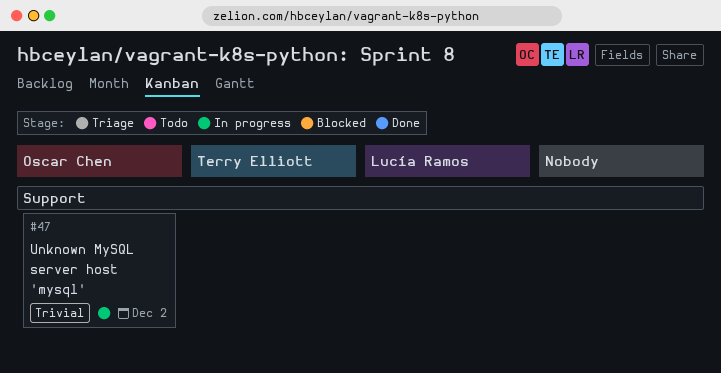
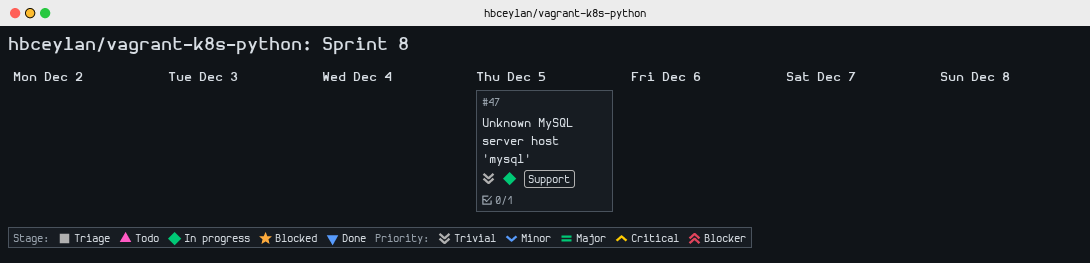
#47, due: Dec 2 -> Dec 5

